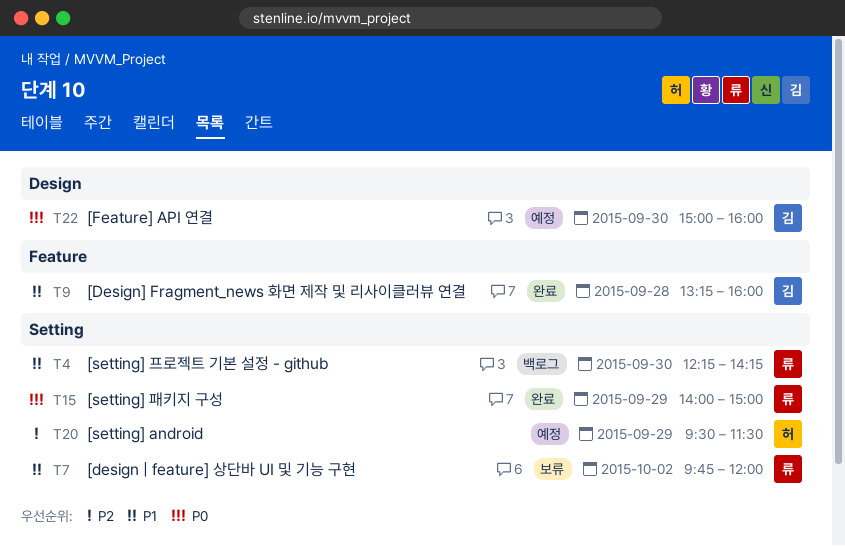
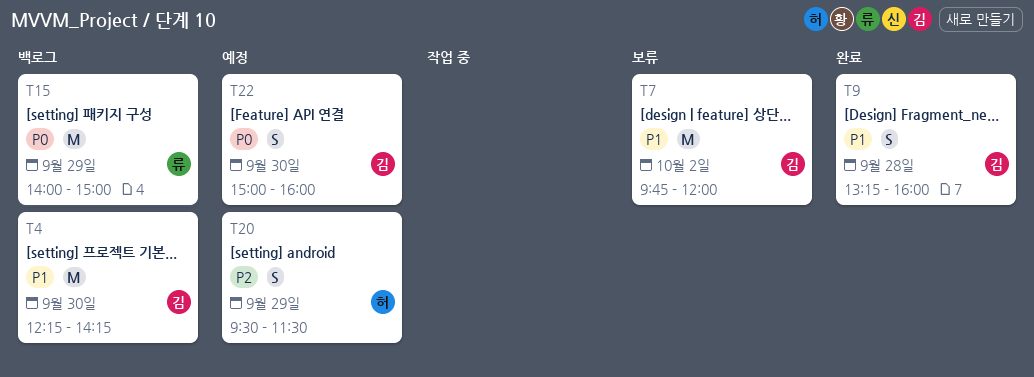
T4, owner: 류 -> 김
T7, owner: 류 -> 김
T15, status: 완료 -> 백로그

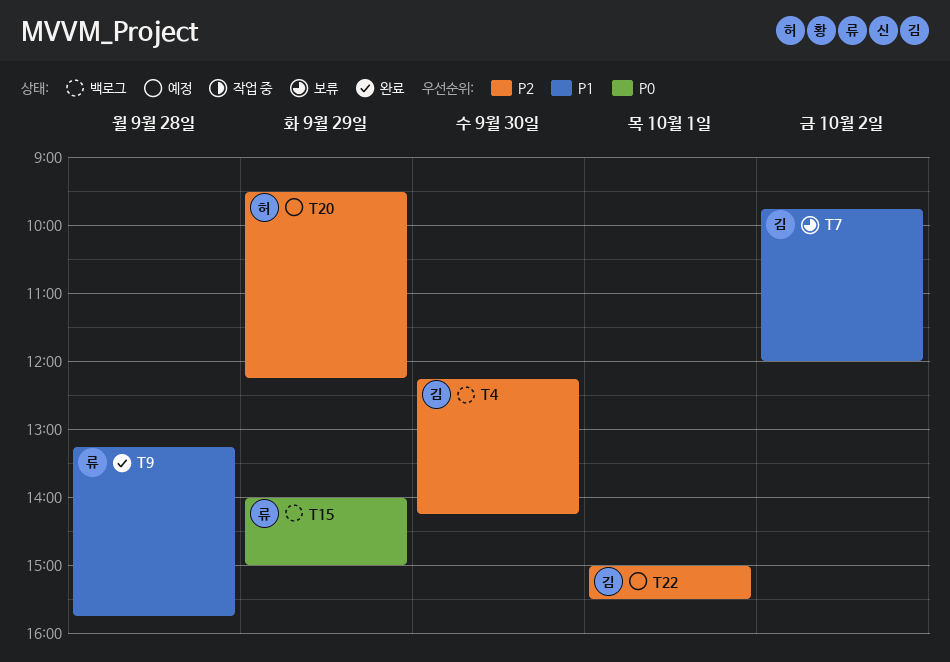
T4, priority: P1 -> P2
T9, owner: 김 -> 류
T9, ends: 16:00 -> 15:45
T20, ends: 11:30 -> 12:15
T22, priority: P0 -> P2
T22, day: Sep 30 -> Oct 1
T22, ends: 16:00 -> 15:30

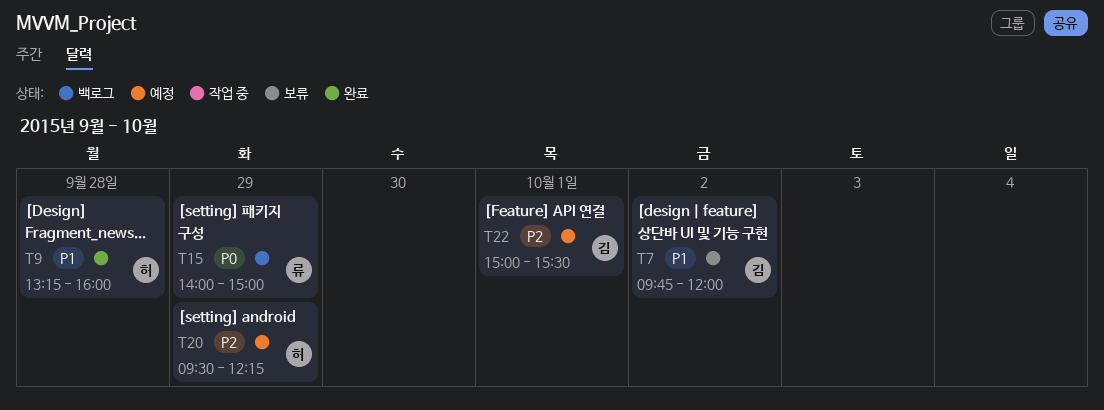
T4: present -> none
T9, owner: 류 -> 허
T9, ends: 15:45 -> 16:00

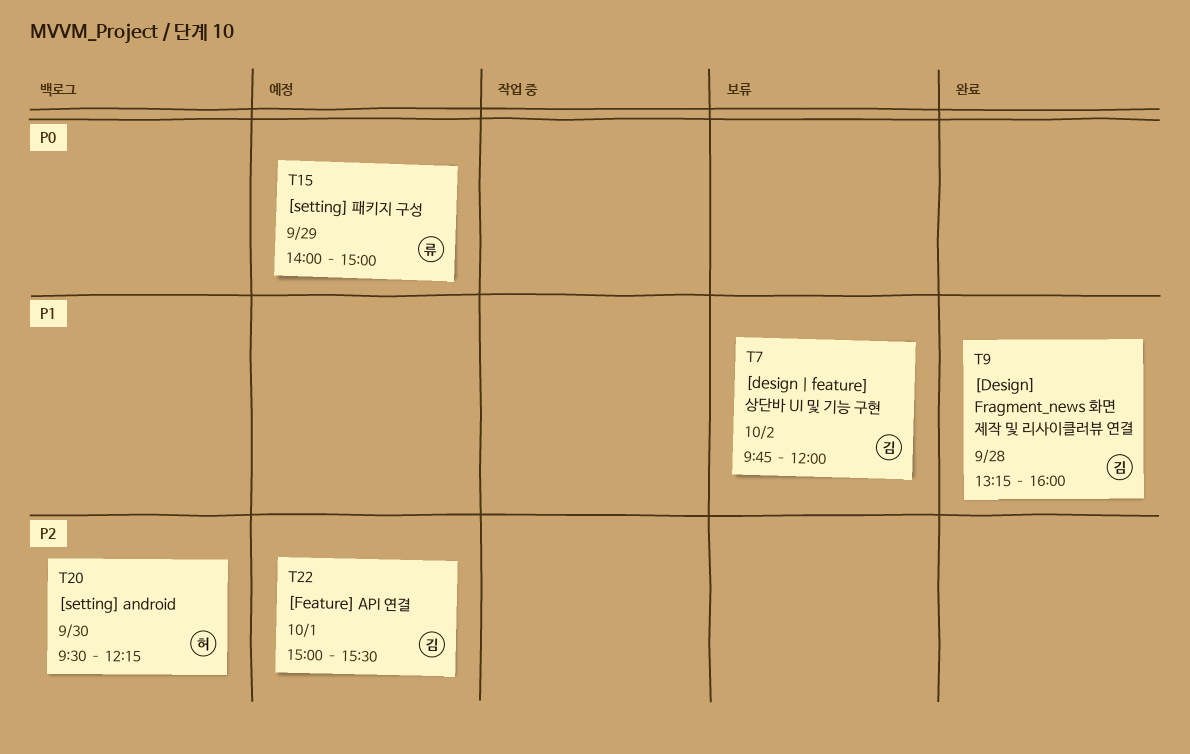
T9, owner: 허 -> 김
T15, status: 백로그 -> 예정
T20, status: 예정 -> 백로그
T20, day: Sep 29 -> Sep 30

